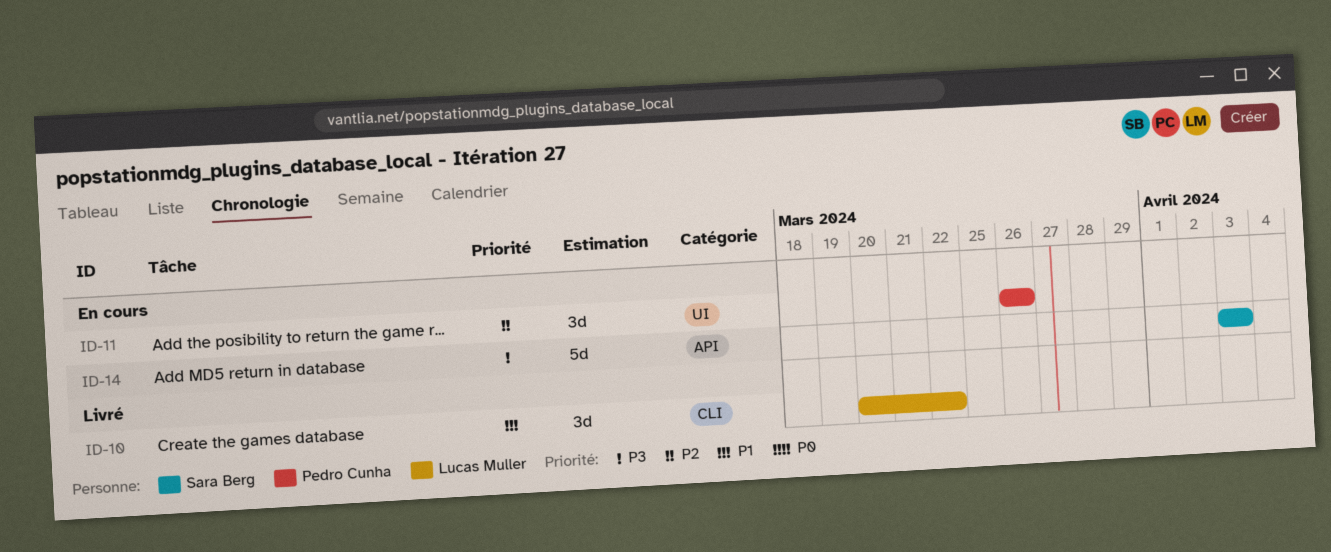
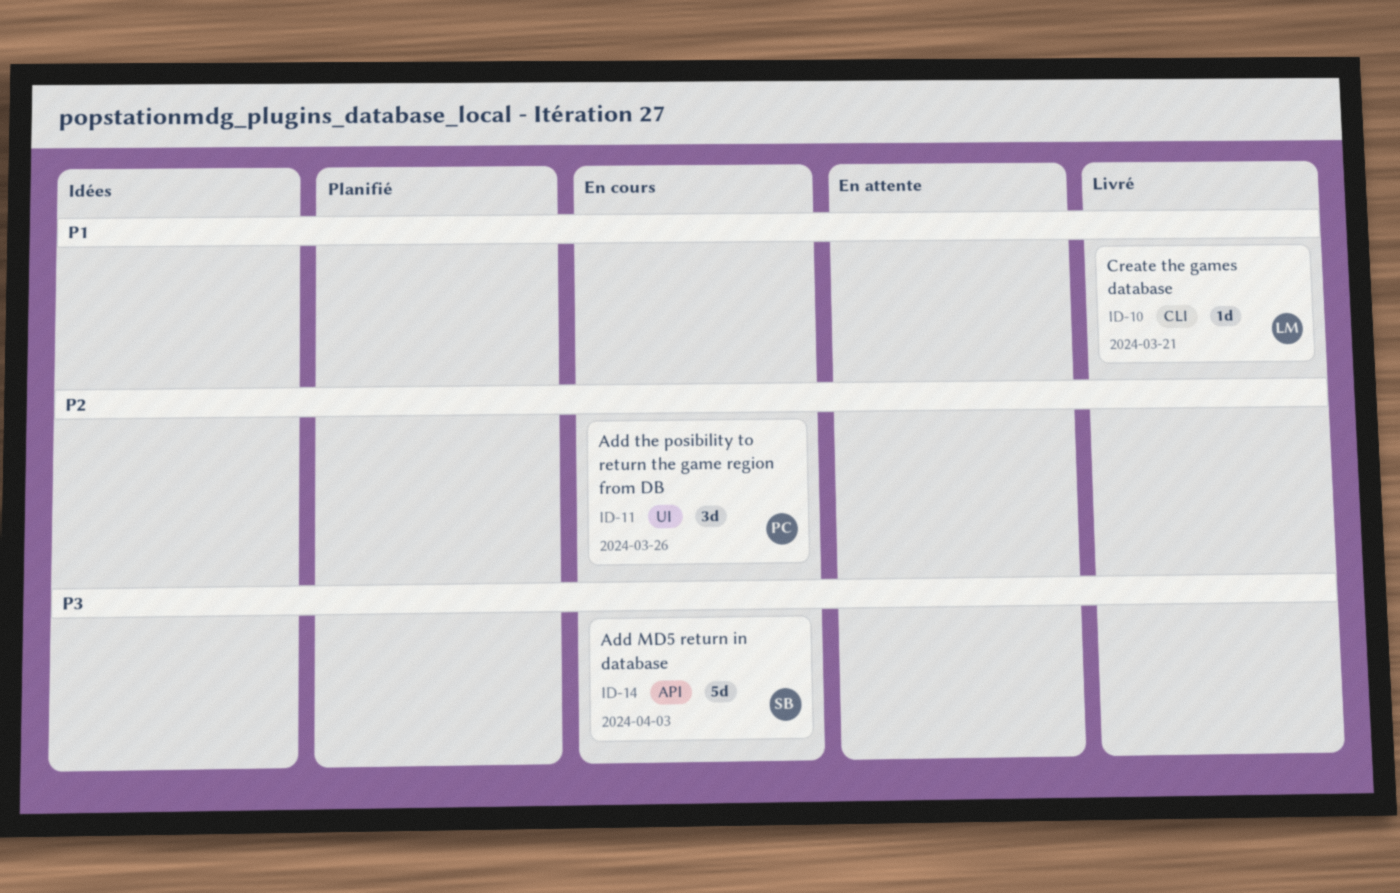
ID-10, estimate: 3d -> 1d
ID-10, due: Mar 22 -> Mar 21

